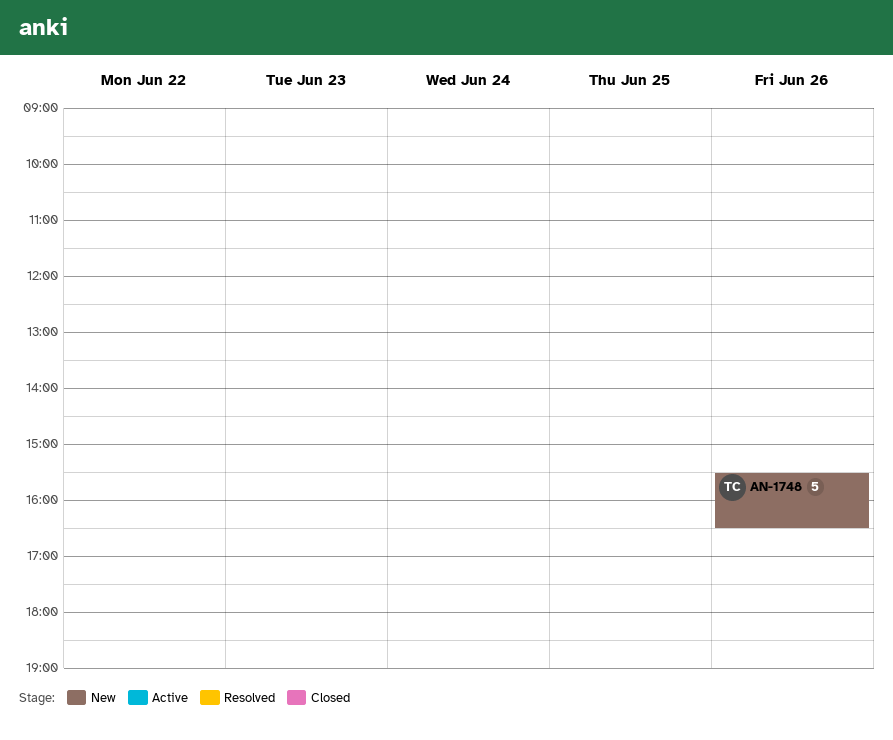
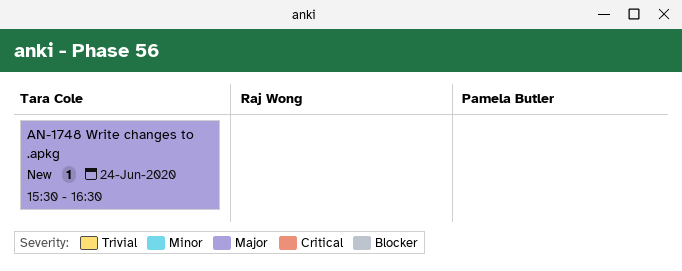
AN-1748, estimate: 5 -> 1
AN-1748, day: Jun 26 -> Jun 24

